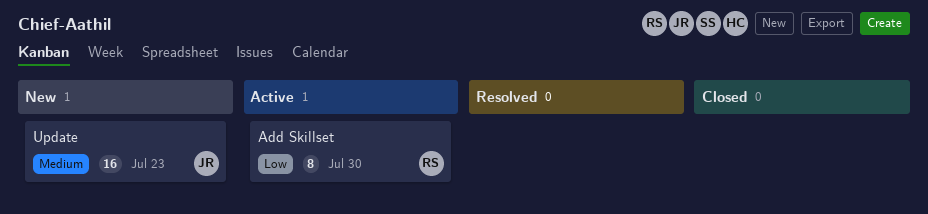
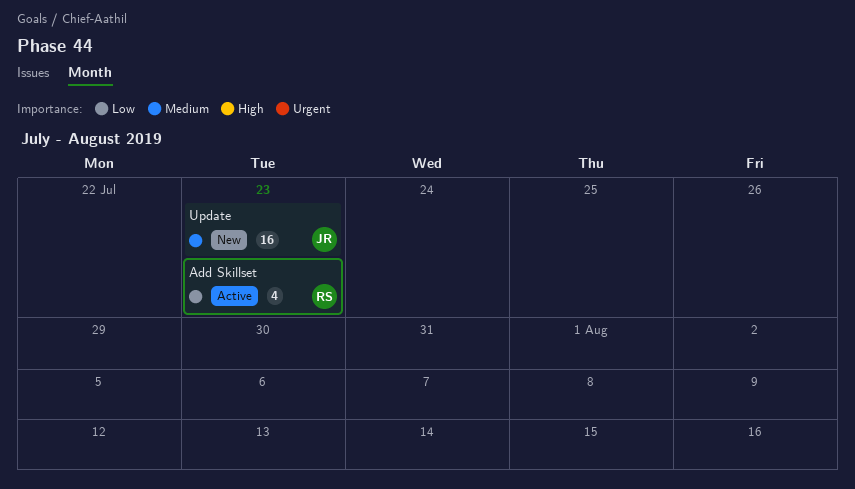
Add Skillset, estimate: 8 -> 4
Add Skillset, due: Jul 30 -> Jul 23

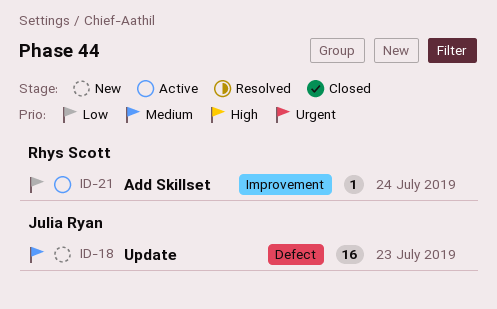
Add Skillset, estimate: 4 -> 1
Add Skillset, due: Jul 23 -> Jul 24

